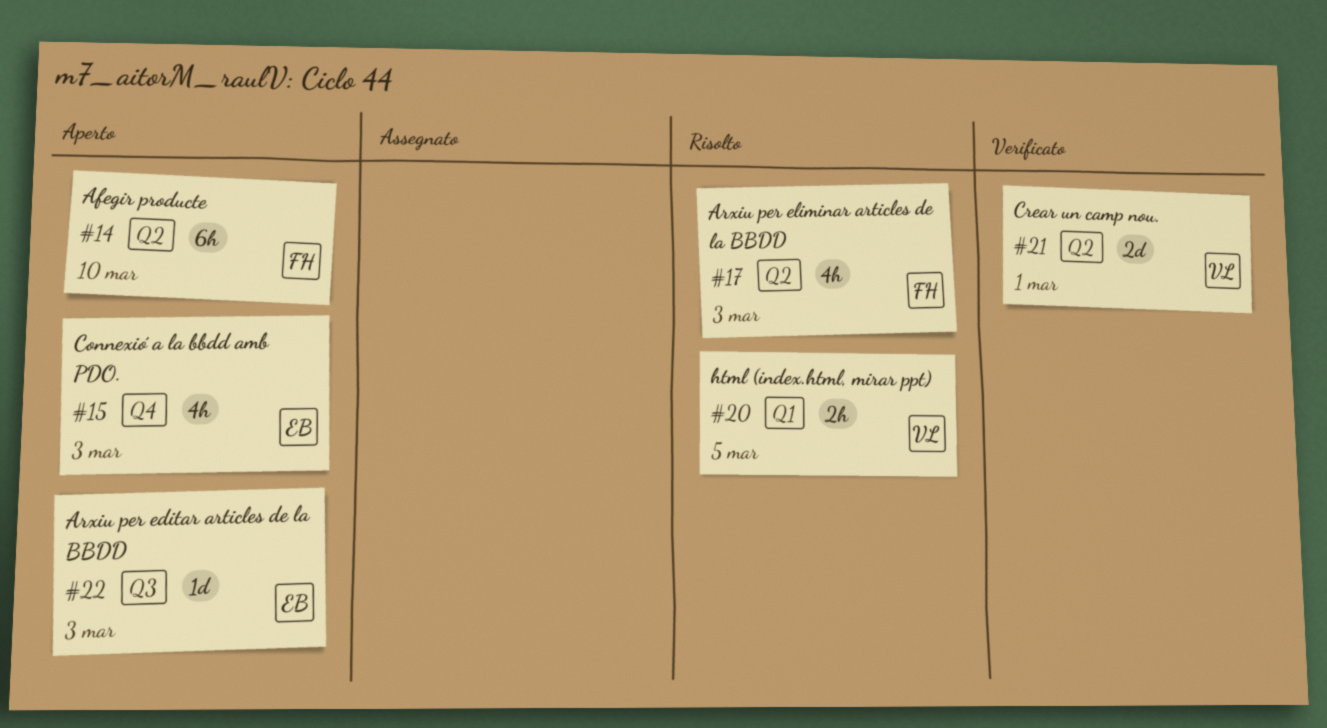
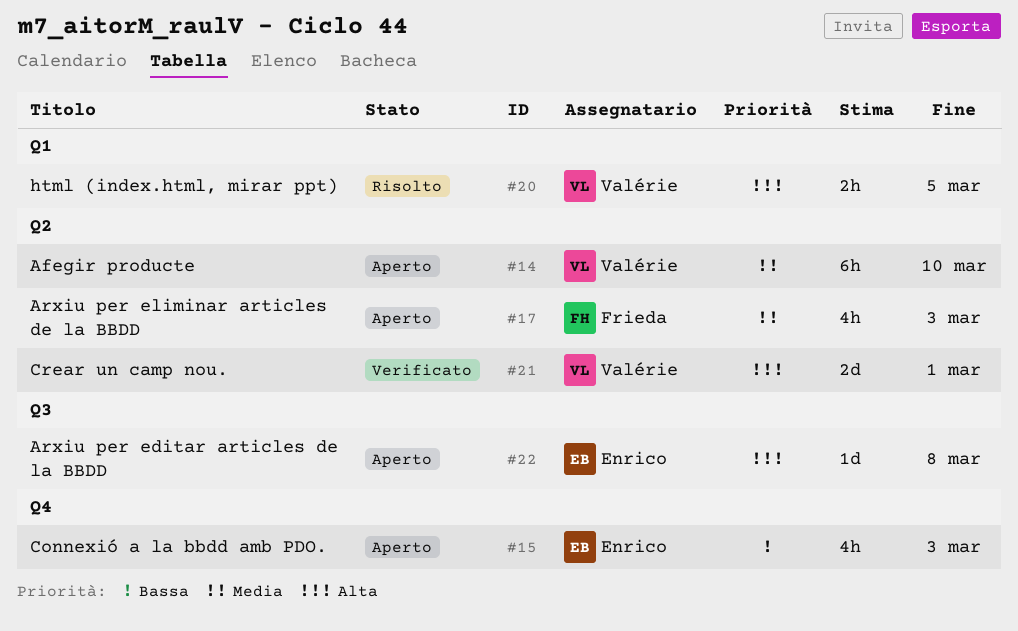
#14, owner: Frieda -> Valérie
#17, status: Risolto -> Aperto
#22, due: Mar 3 -> Mar 8

